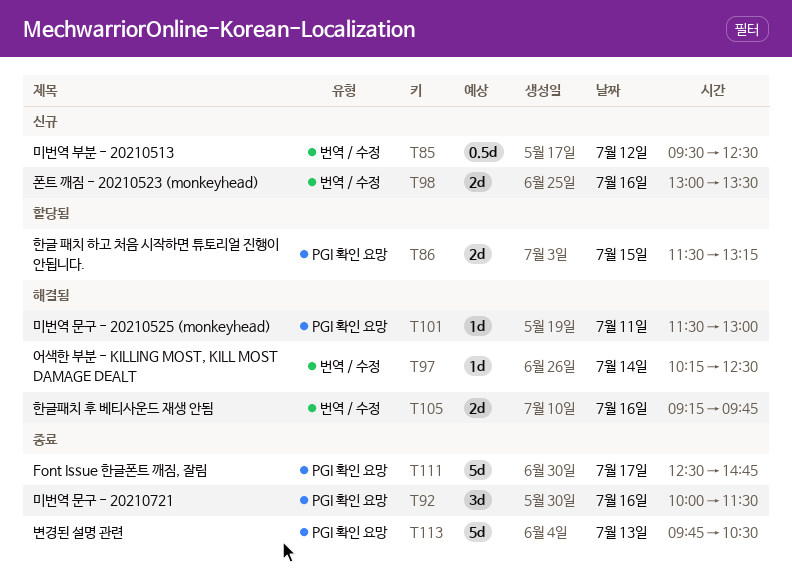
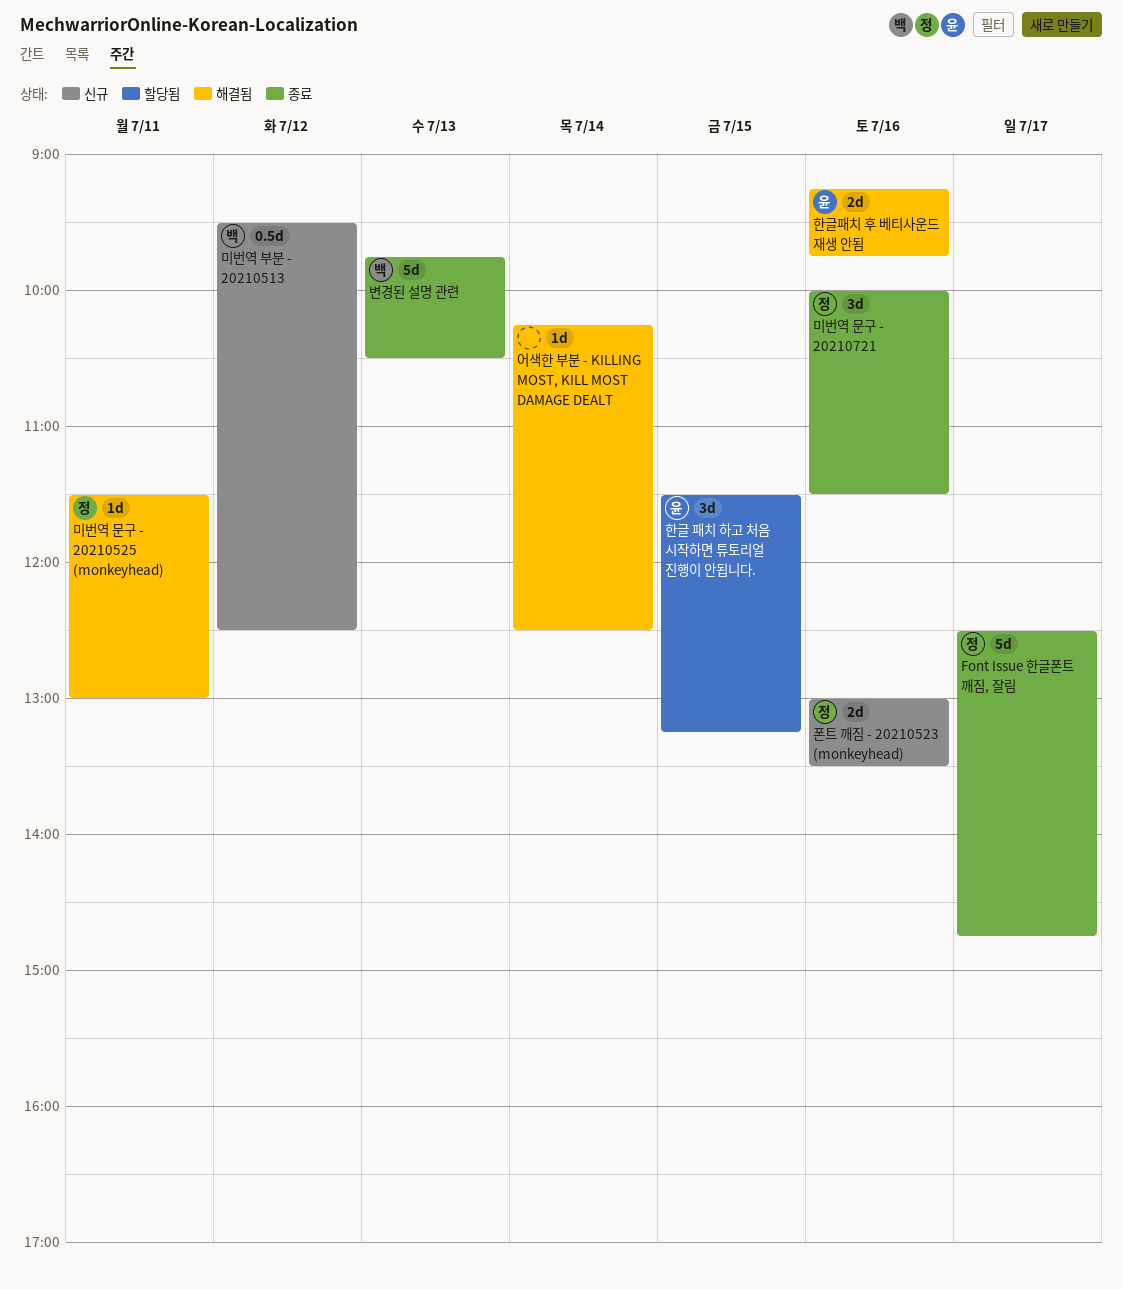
한글 패치 하고 처음 시작하면 튜토리얼 진행이 안됩니다., estimate: 2d -> 3d

